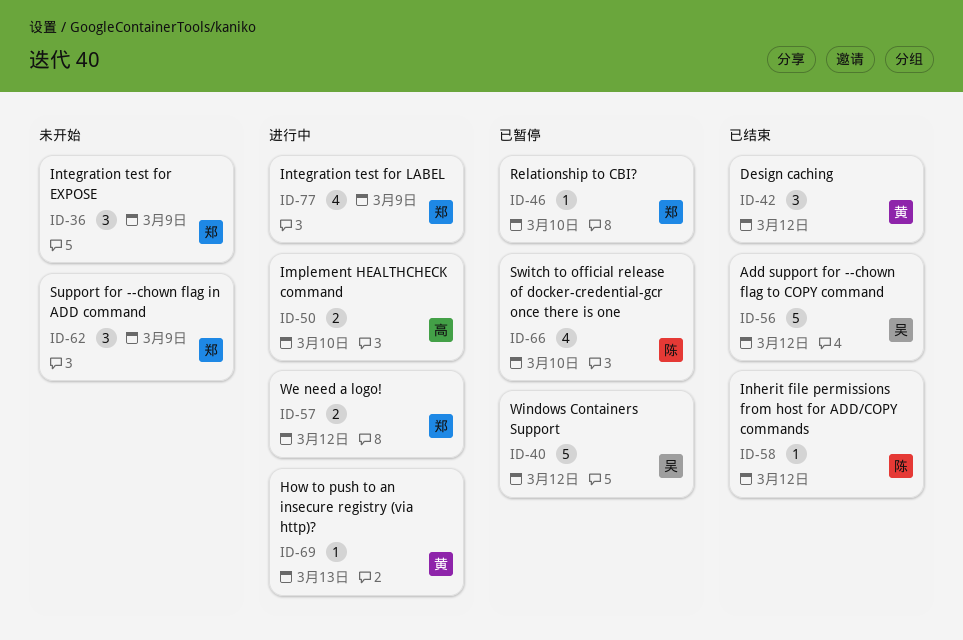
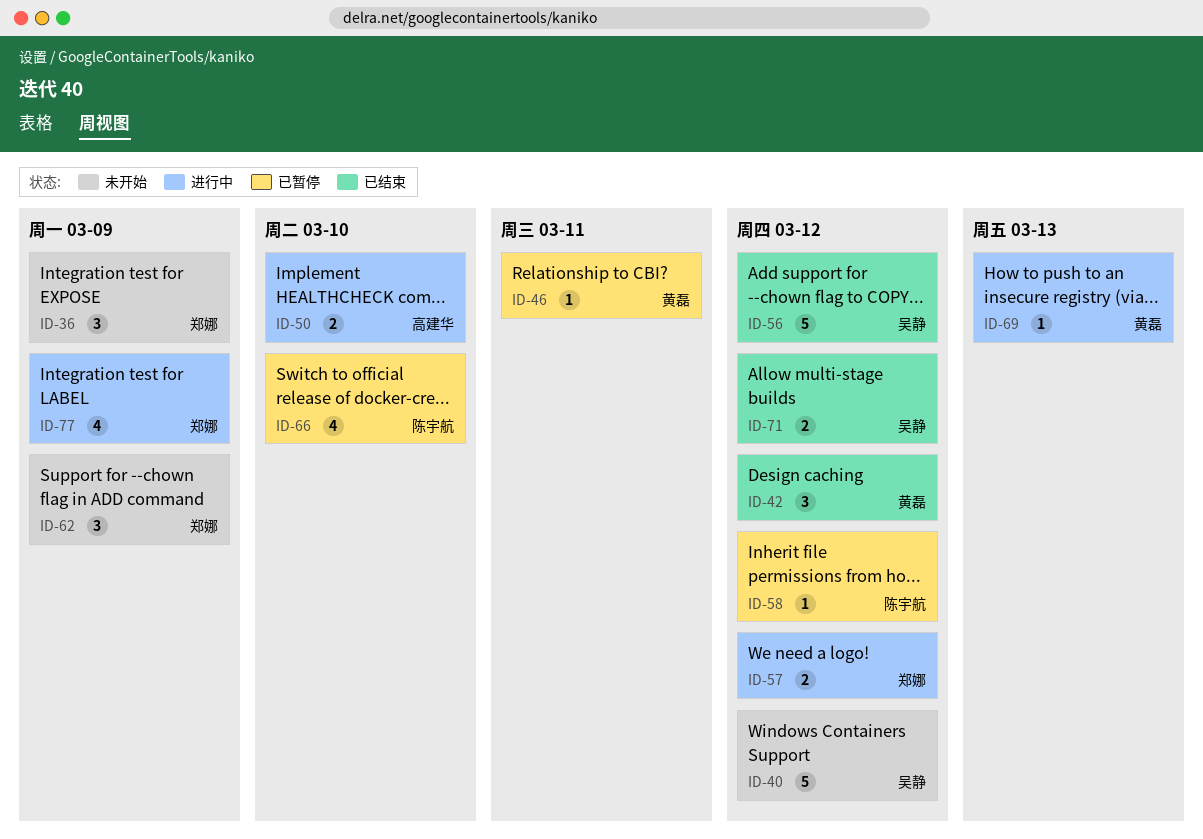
ID-40, status: 已暂停 -> 未开始
ID-46, owner: 郑娜 -> 黄磊
ID-46, due: Mar 10 -> Mar 11
ID-58, status: 已结束 -> 已暂停
ID-71: none -> present

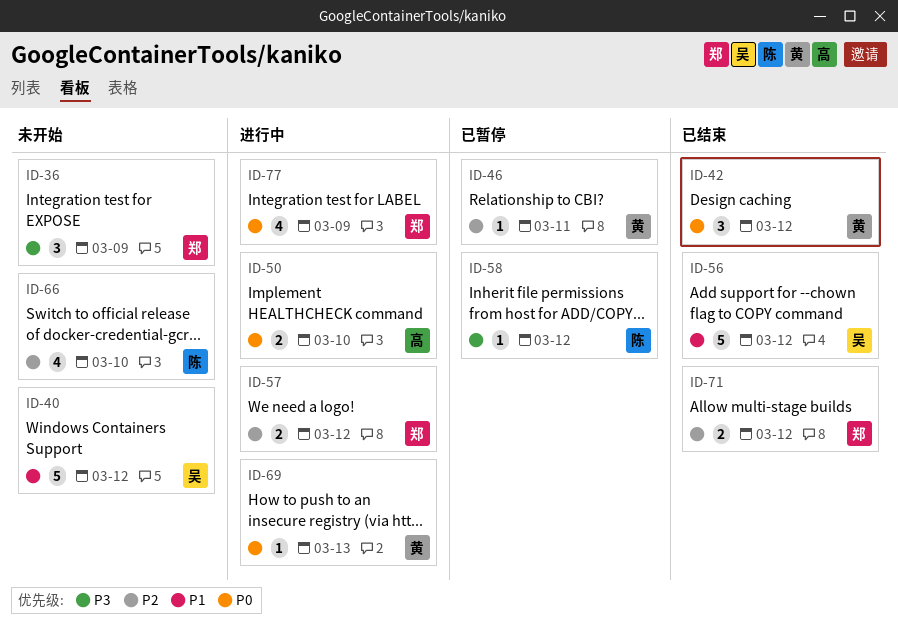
ID-62: present -> none
ID-66, status: 已暂停 -> 未开始
ID-71, owner: 吴静 -> 郑娜

